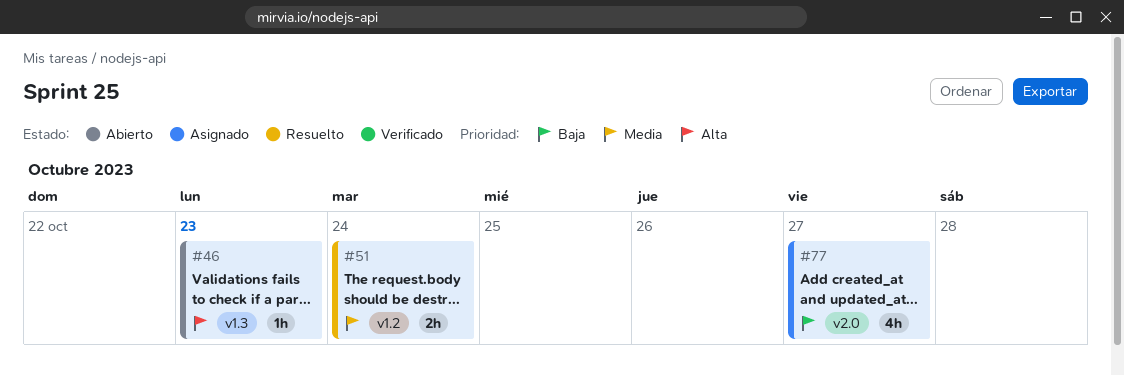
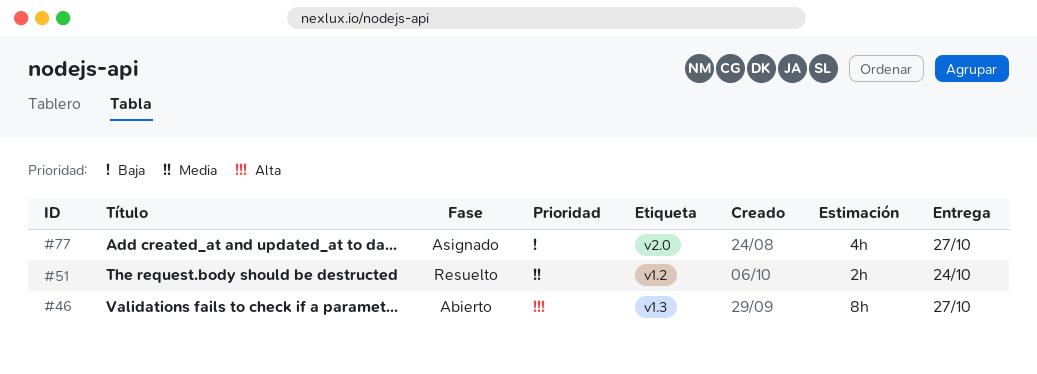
#46, estimate: 1h -> 8h
#46, due: Oct 23 -> Oct 27

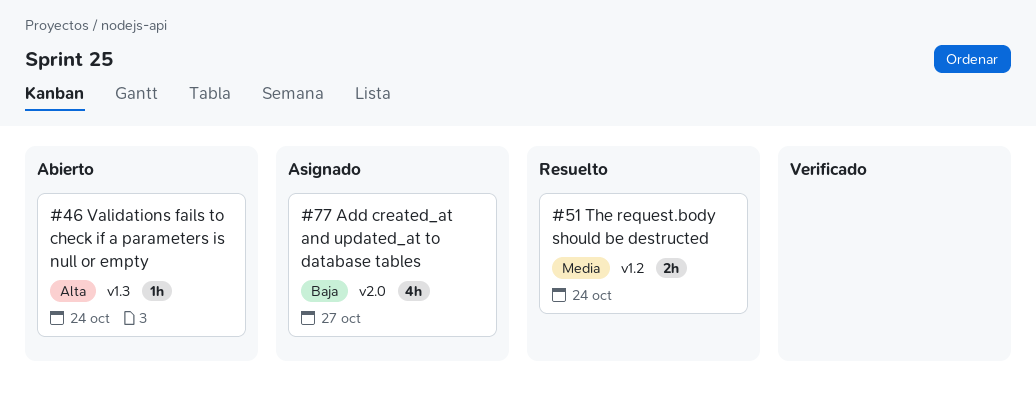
#46, estimate: 8h -> 1h
#46, due: Oct 27 -> Oct 24

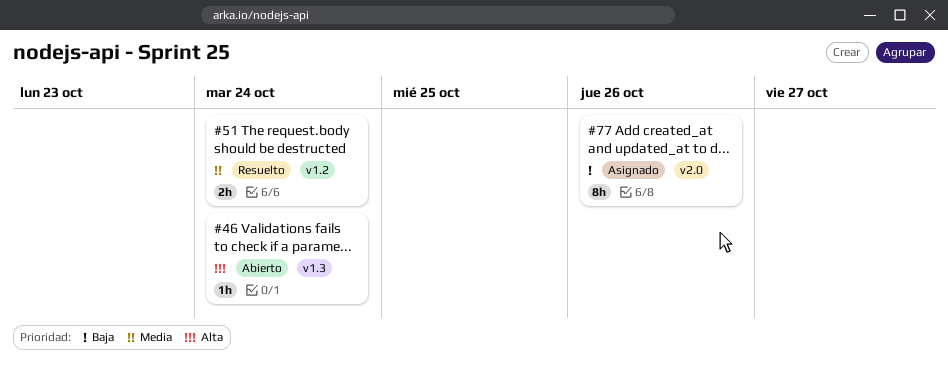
#77, estimate: 4h -> 8h
#77, due: Oct 27 -> Oct 26

